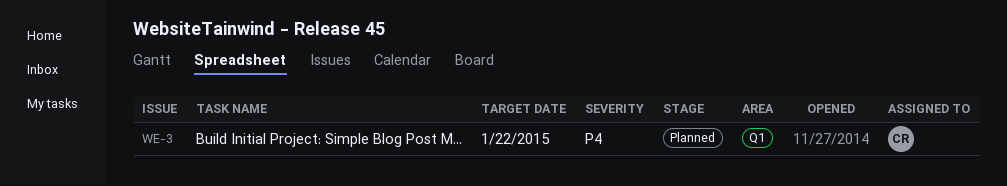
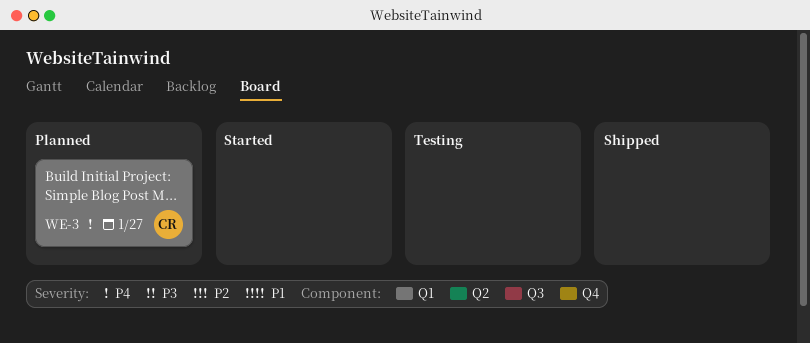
WE-3, due: Jan 22 -> Jan 27

